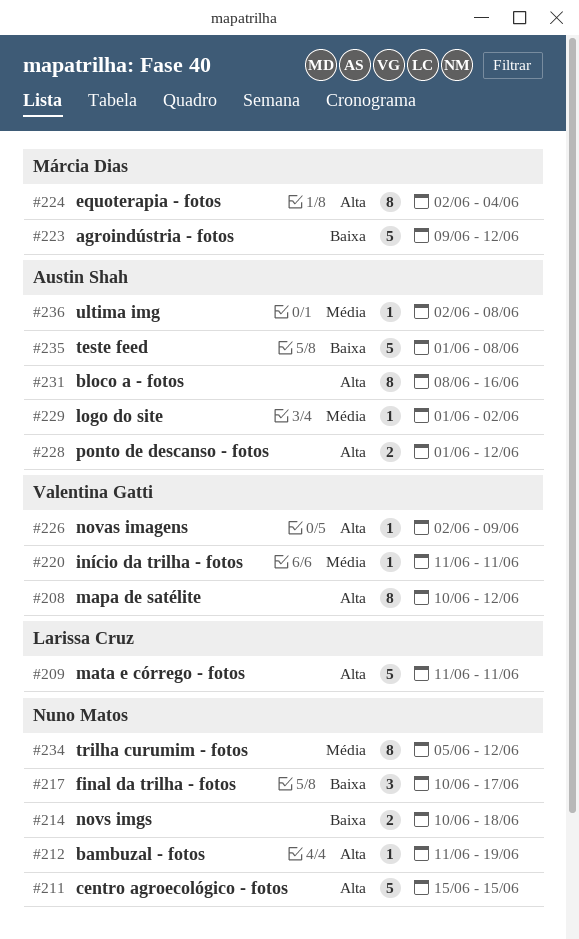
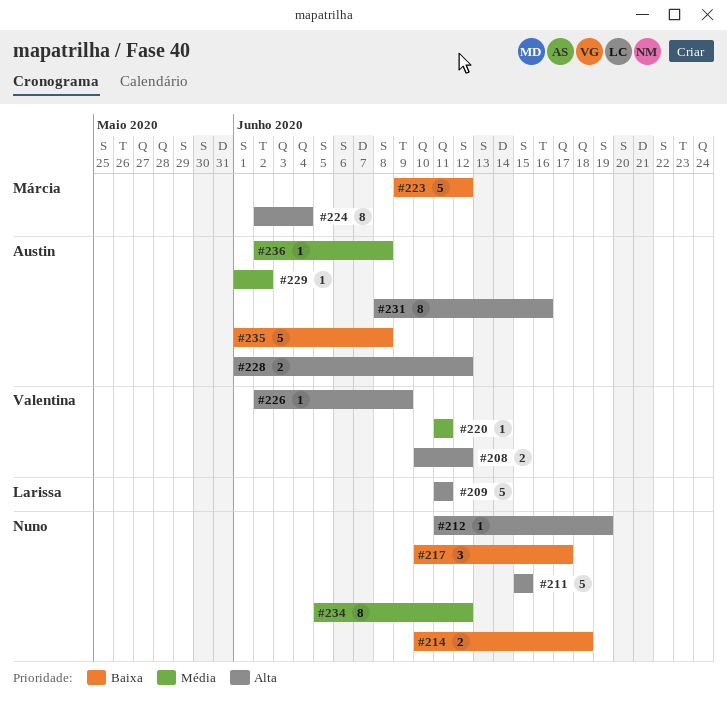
#208, estimate: 8 -> 2

